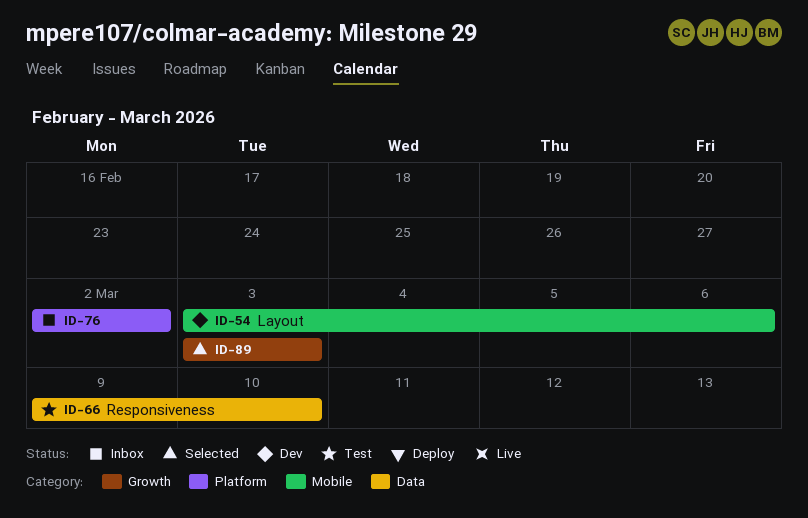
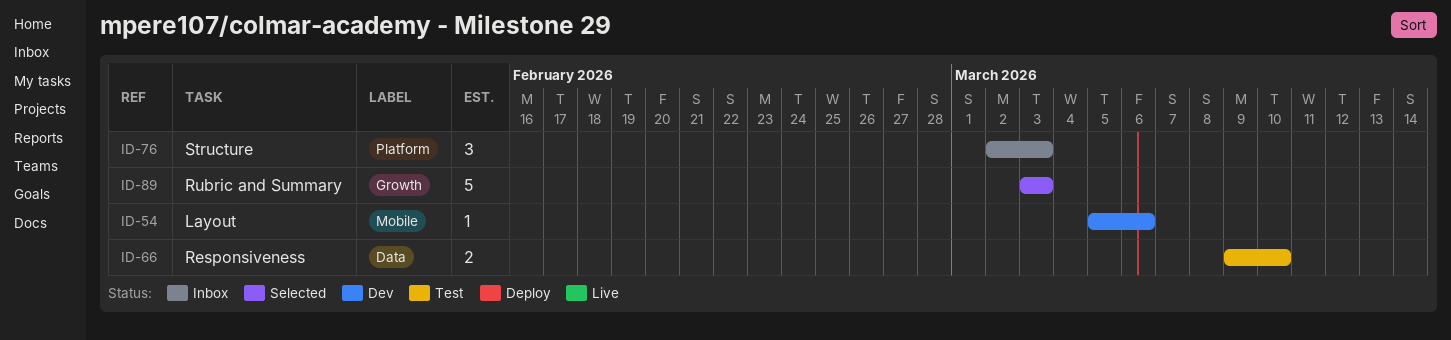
ID-54, start: Mar 3 -> Mar 5
ID-76, due: Mar 2 -> Mar 3

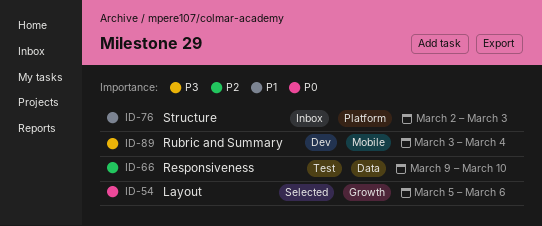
ID-54, status: Dev -> Selected
ID-54, label: Mobile -> Growth
ID-89, status: Selected -> Dev
ID-89, label: Growth -> Mobile
ID-89, due: Mar 3 -> Mar 4

